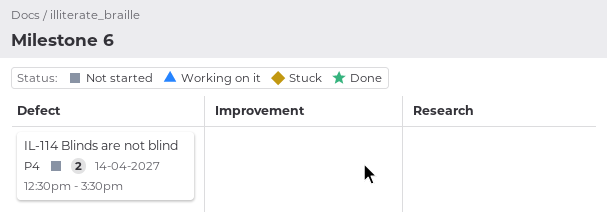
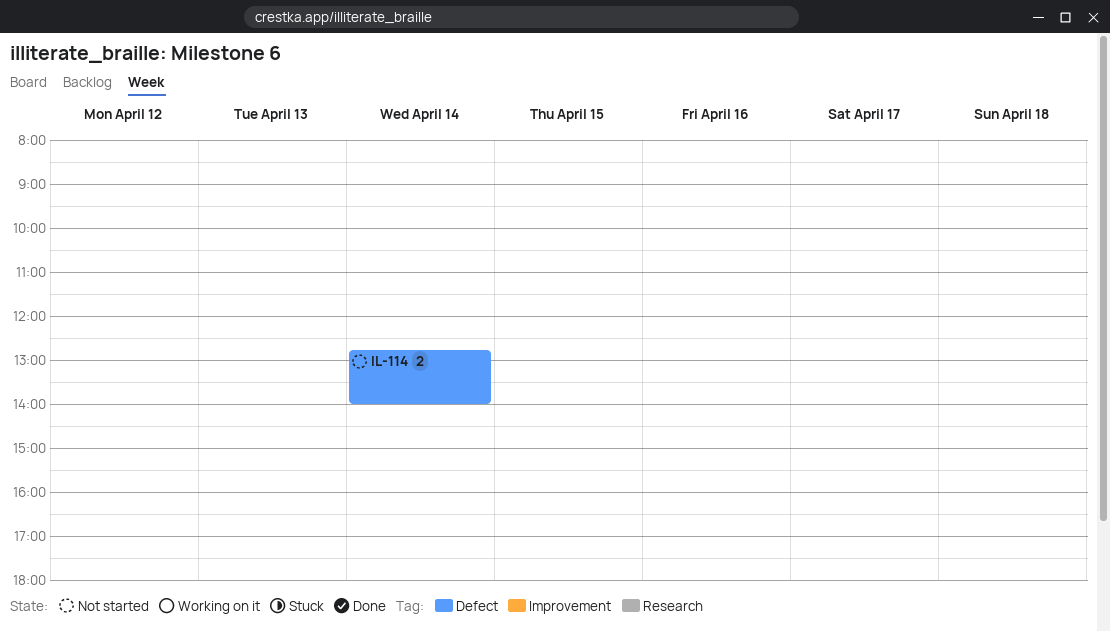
IL-114, begins: 12:30 -> 12:45
IL-114, ends: 15:30 -> 14:00

